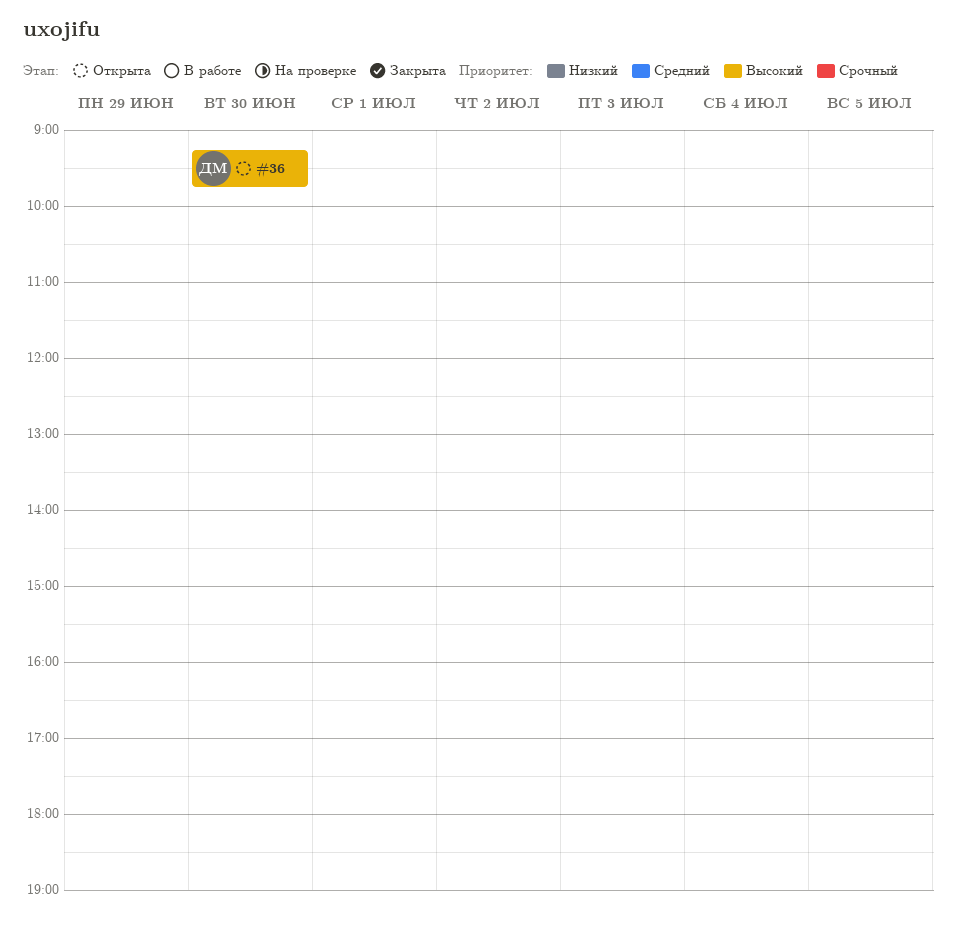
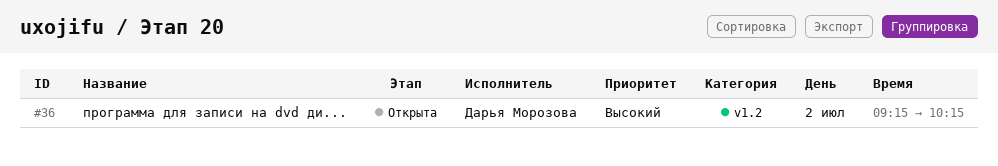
#36, day: Jun 30 -> Jul 2
#36, ends: 09:45 -> 10:15

